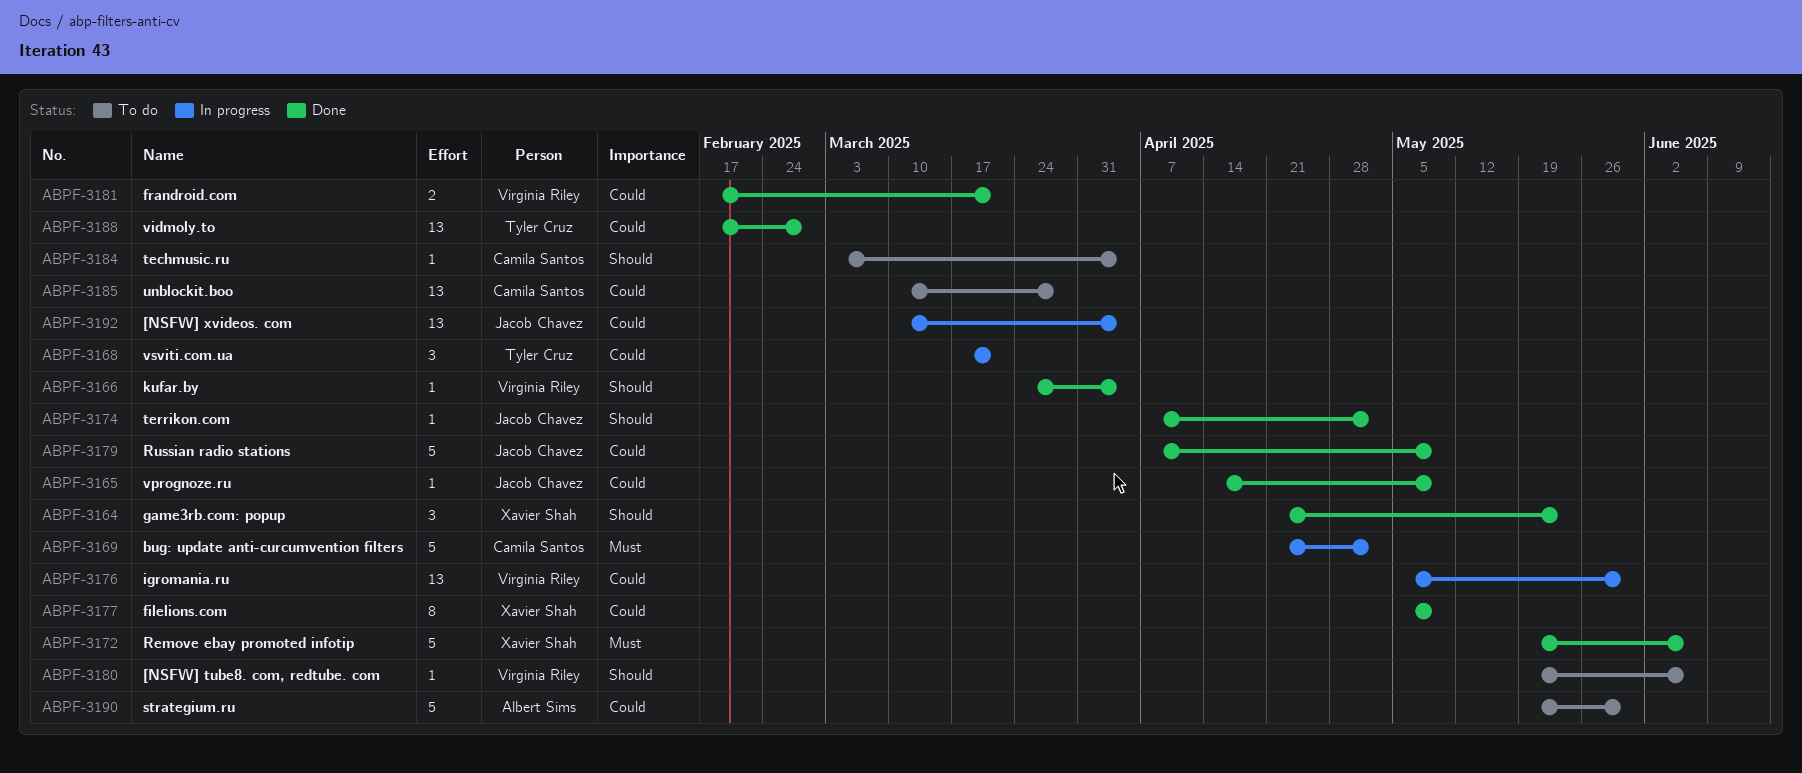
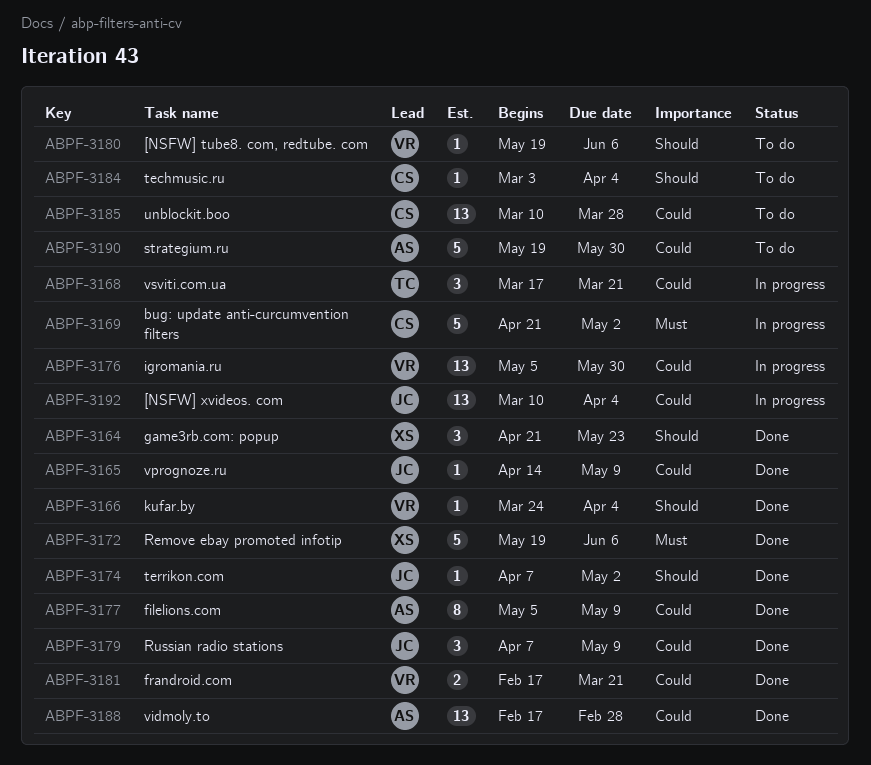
ABPF-3177, owner: Xavier Shah -> Albert Sims
ABPF-3179, estimate: 5 -> 3
ABPF-3188, owner: Tyler Cruz -> Albert Sims

